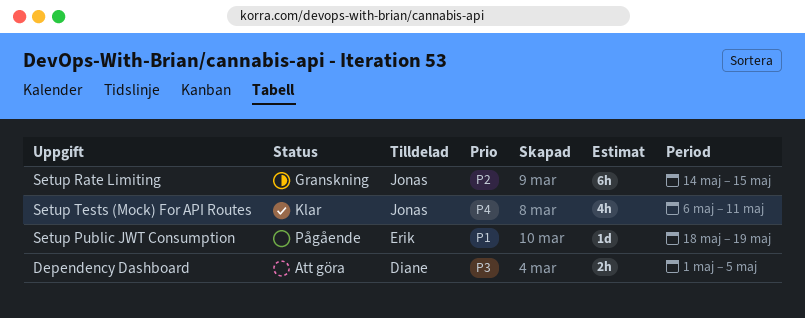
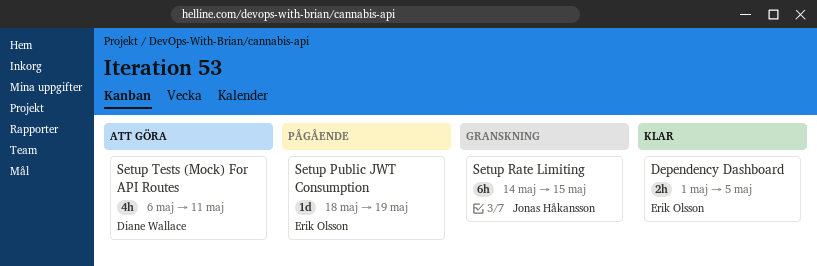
Dependency Dashboard, status: Att göra -> Klar
Dependency Dashboard, owner: Diane Wallace -> Erik Olsson
Setup Tests (Mock) For API Routes, status: Klar -> Att göra
Setup Tests (Mock) For API Routes, owner: Jonas Håkansson -> Diane Wallace

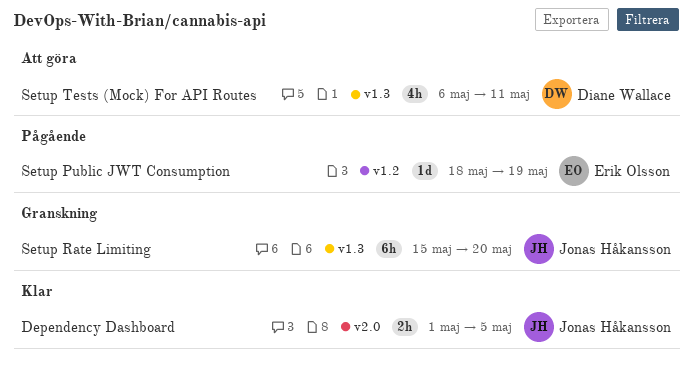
Dependency Dashboard, owner: Erik Olsson -> Jonas Håkansson
Setup Rate Limiting, start: May 14 -> May 15
Setup Rate Limiting, due: May 15 -> May 20

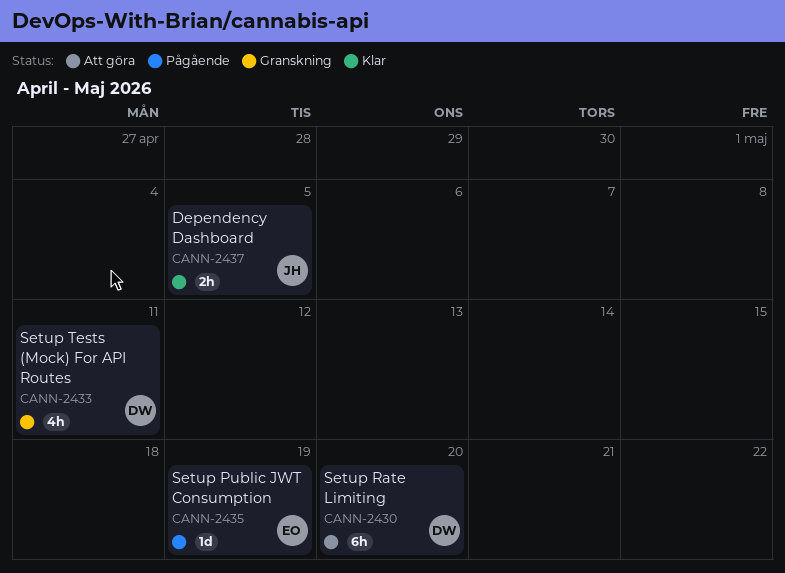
Setup Rate Limiting, status: Granskning -> Att göra
Setup Rate Limiting, owner: Jonas Håkansson -> Diane Wallace
Setup Tests (Mock) For API Routes, status: Att göra -> Granskning

